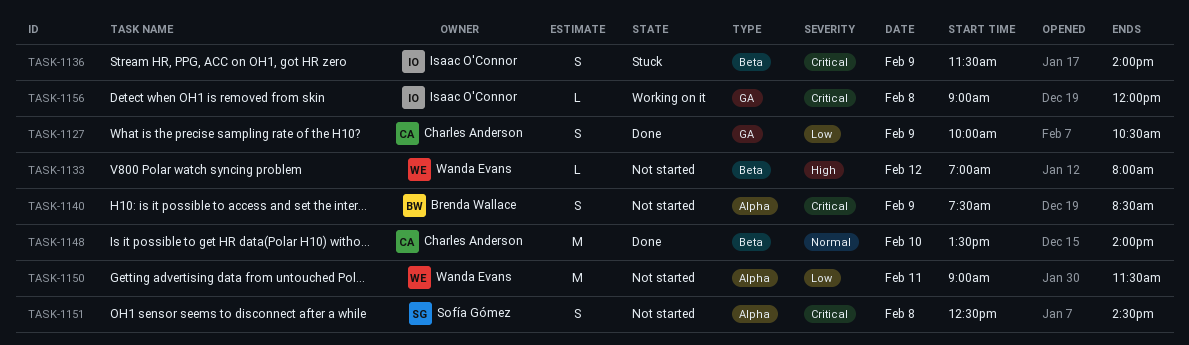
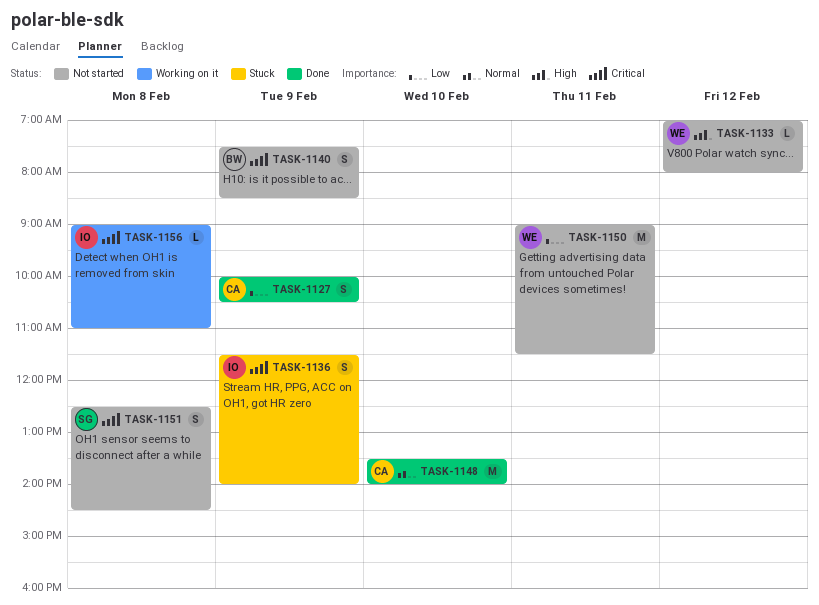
TASK-1156, ends: 12:00 -> 11:00

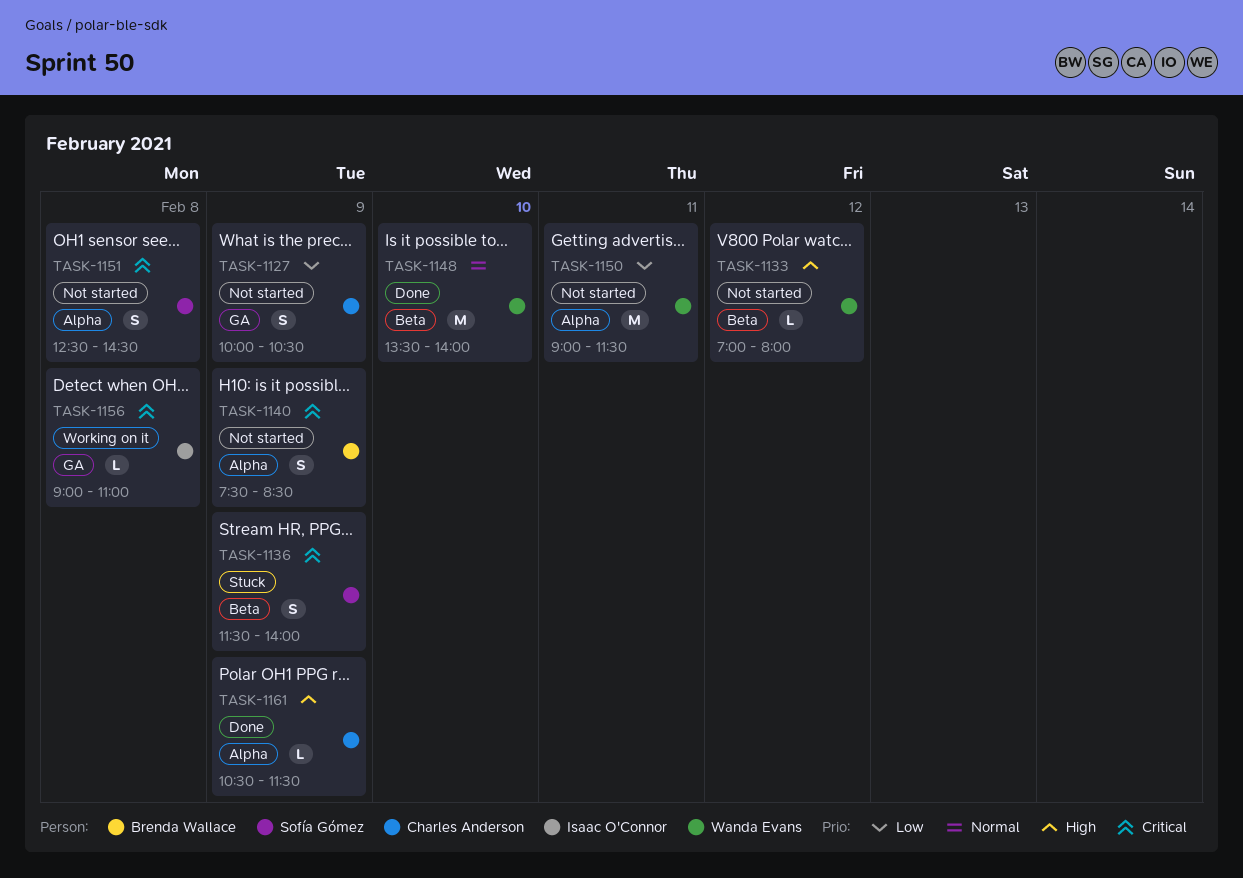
TASK-1127, status: Done -> Not started
TASK-1136, owner: Isaac O'Connor -> Sofía Gómez
TASK-1148, owner: Charles Anderson -> Wanda Evans
TASK-1161: none -> present

